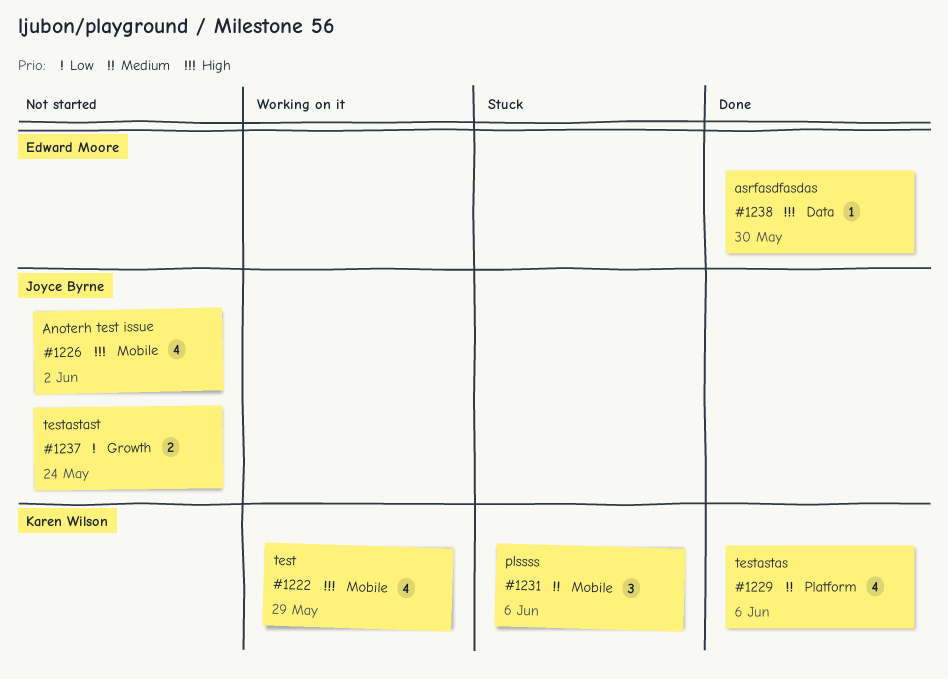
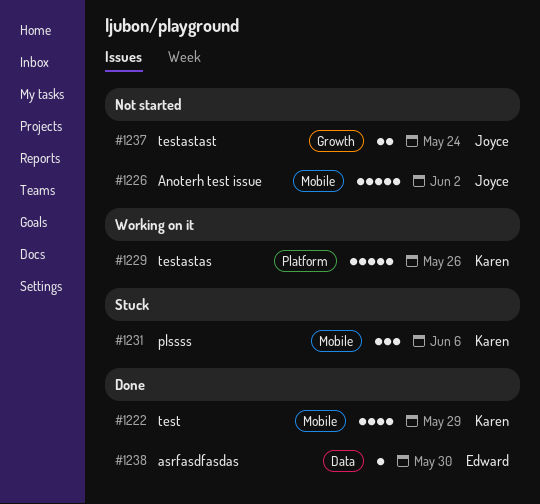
#1222, status: Working on it -> Done
#1226, estimate: 4 -> 5
#1229, status: Done -> Working on it
#1229, estimate: 4 -> 5
#1229, due: Jun 6 -> May 26

